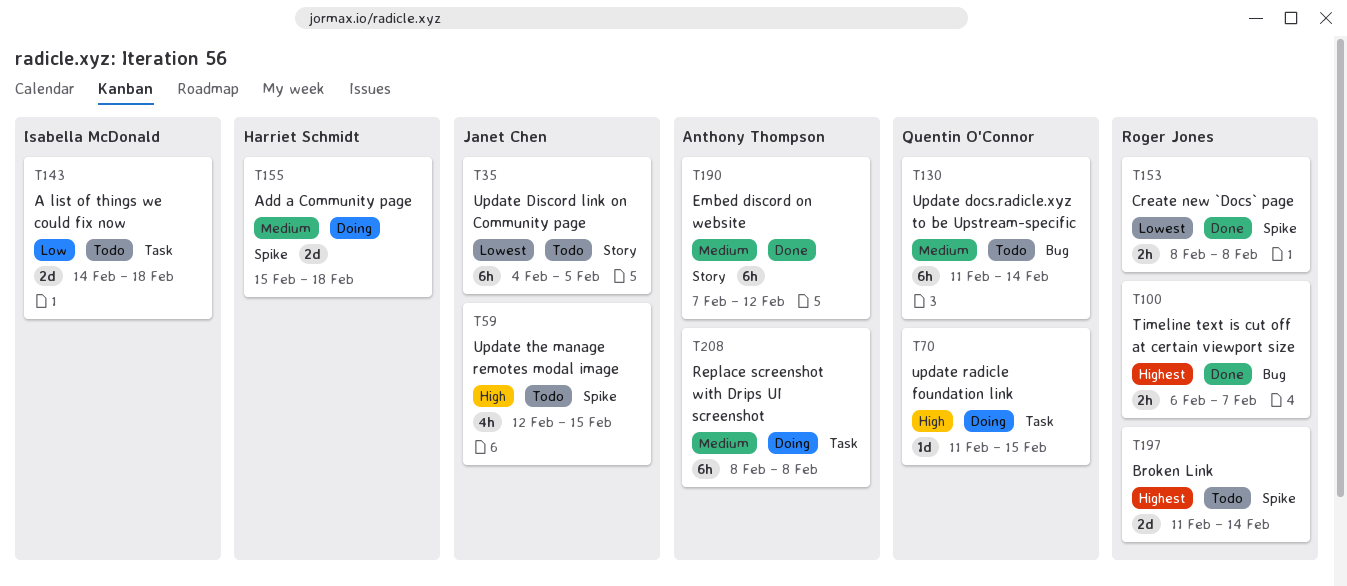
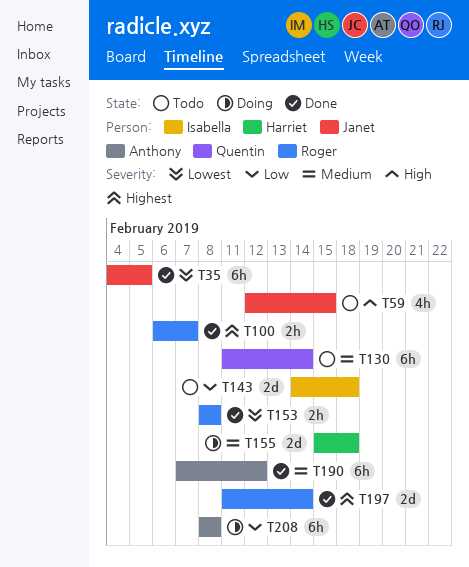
T35, status: Todo -> Done
T70: present -> none
T197, status: Todo -> Done
T208, priority: Medium -> Low

